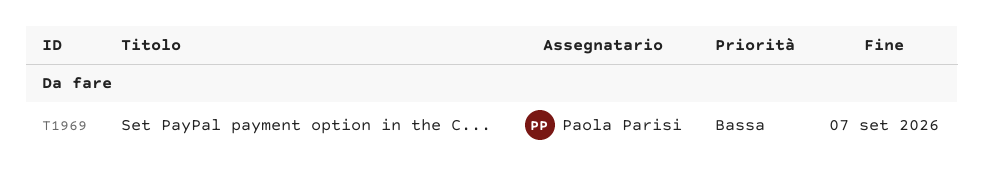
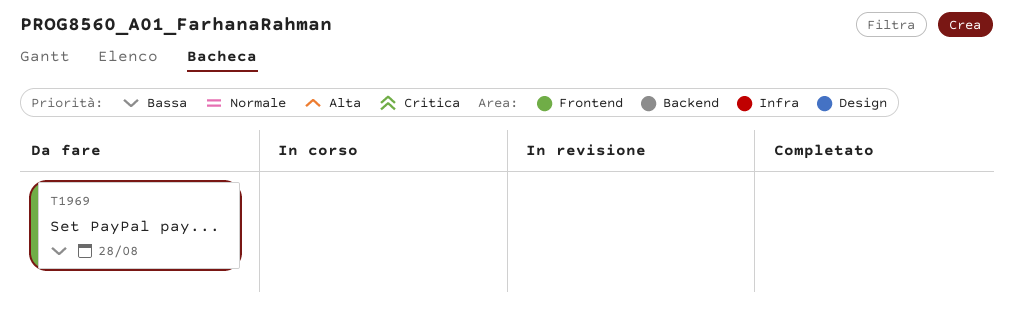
T1969, due: Sep 7 -> Aug 28

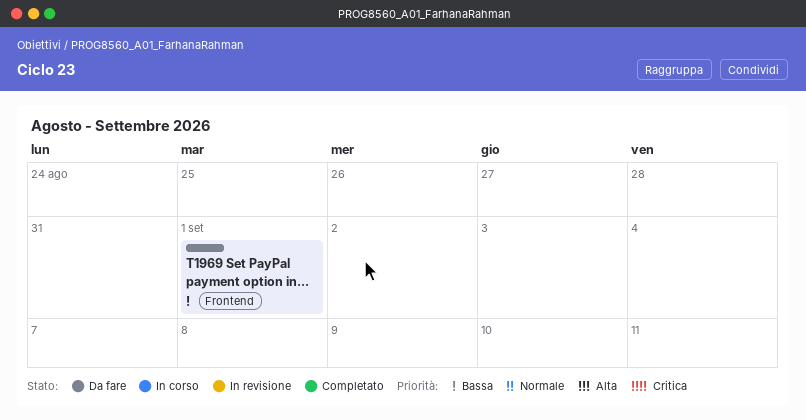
T1969, due: Aug 28 -> Sep 1

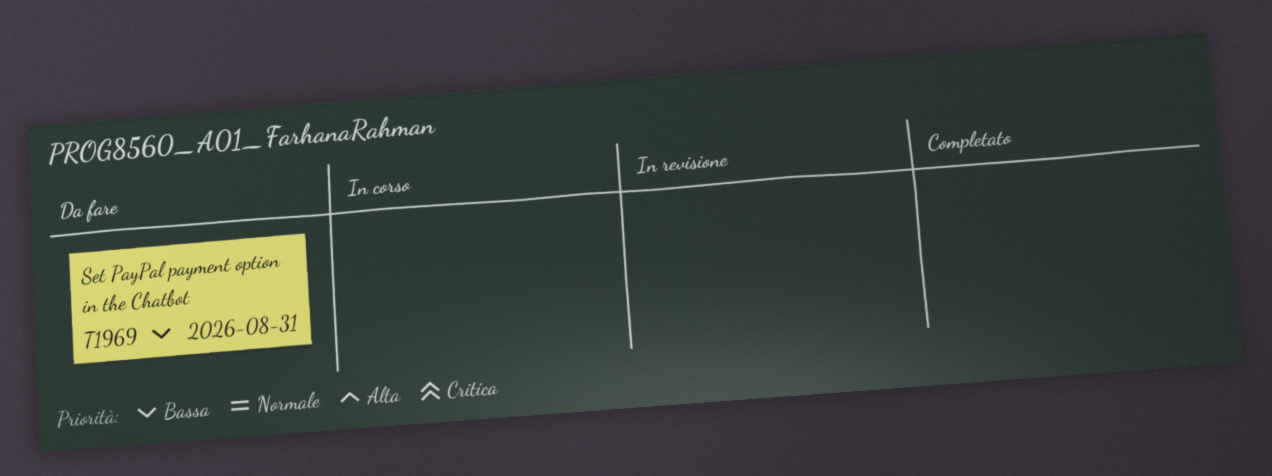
T1969, due: Sep 1 -> Aug 31

